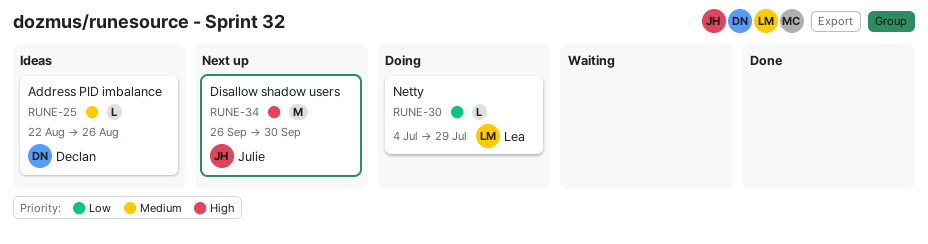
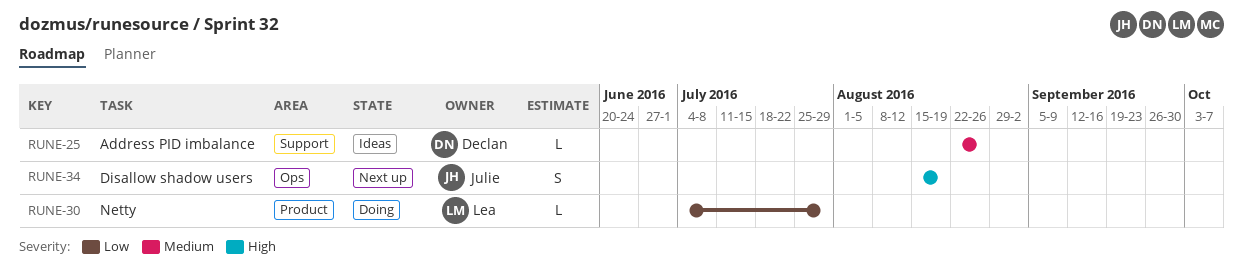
RUNE-34, estimate: M -> S
RUNE-34, start: Sep 26 -> Aug 15
RUNE-34, due: Sep 30 -> Aug 19

